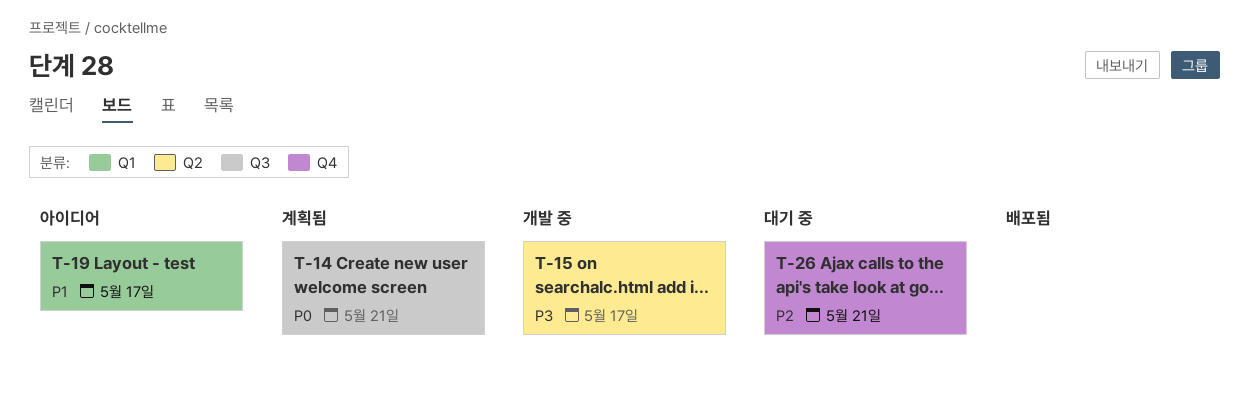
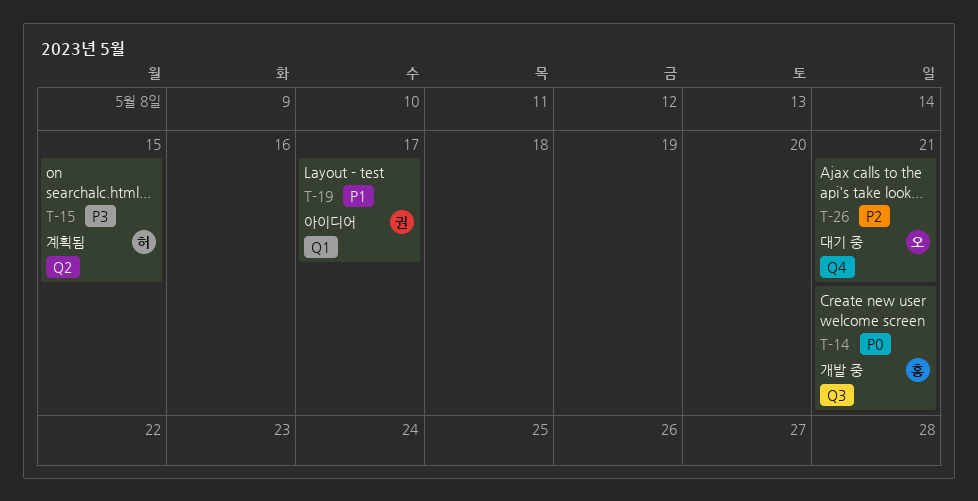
T-14, status: 계획됨 -> 개발 중
T-15, status: 개발 중 -> 계획됨
T-15, due: May 17 -> May 15

